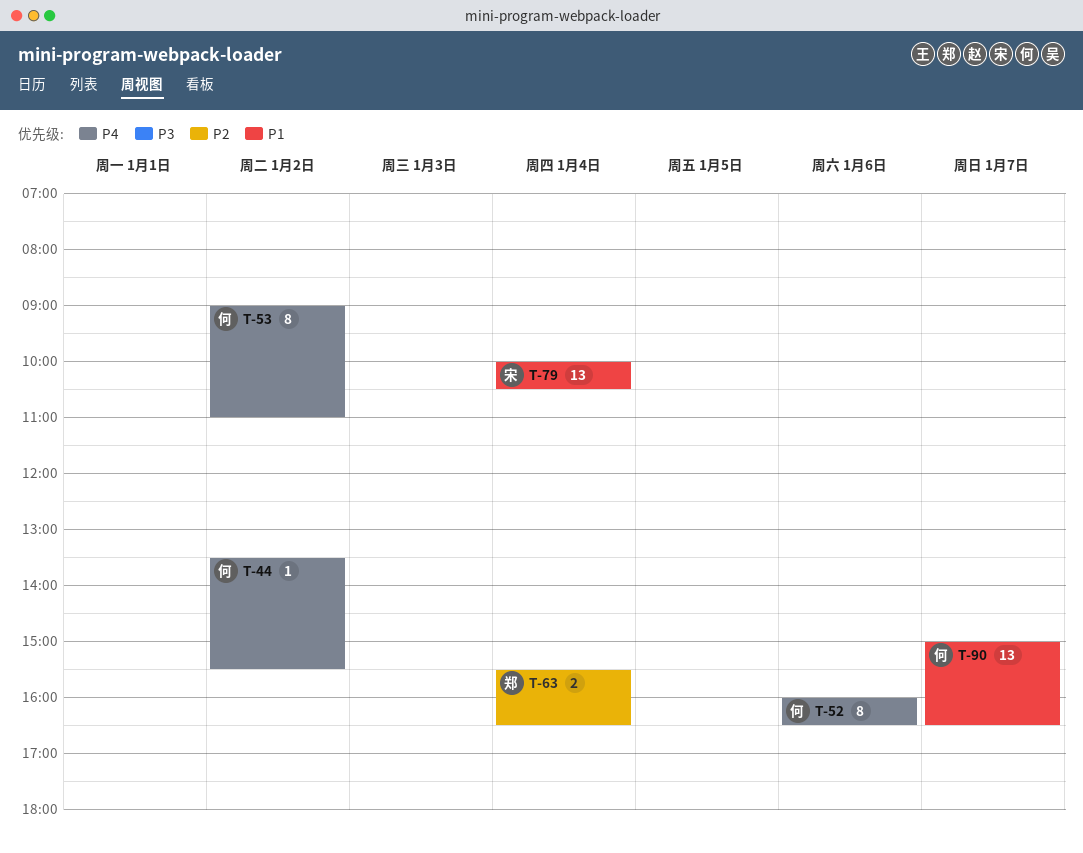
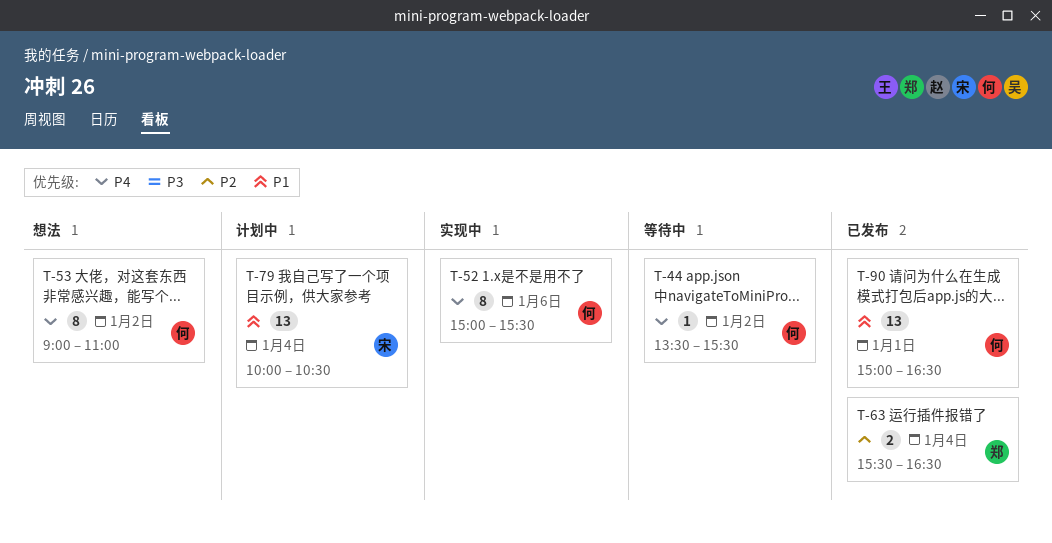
T-52, begins: 16:00 -> 15:00
T-52, ends: 16:30 -> 15:30
T-90, day: Jan 7 -> Jan 1

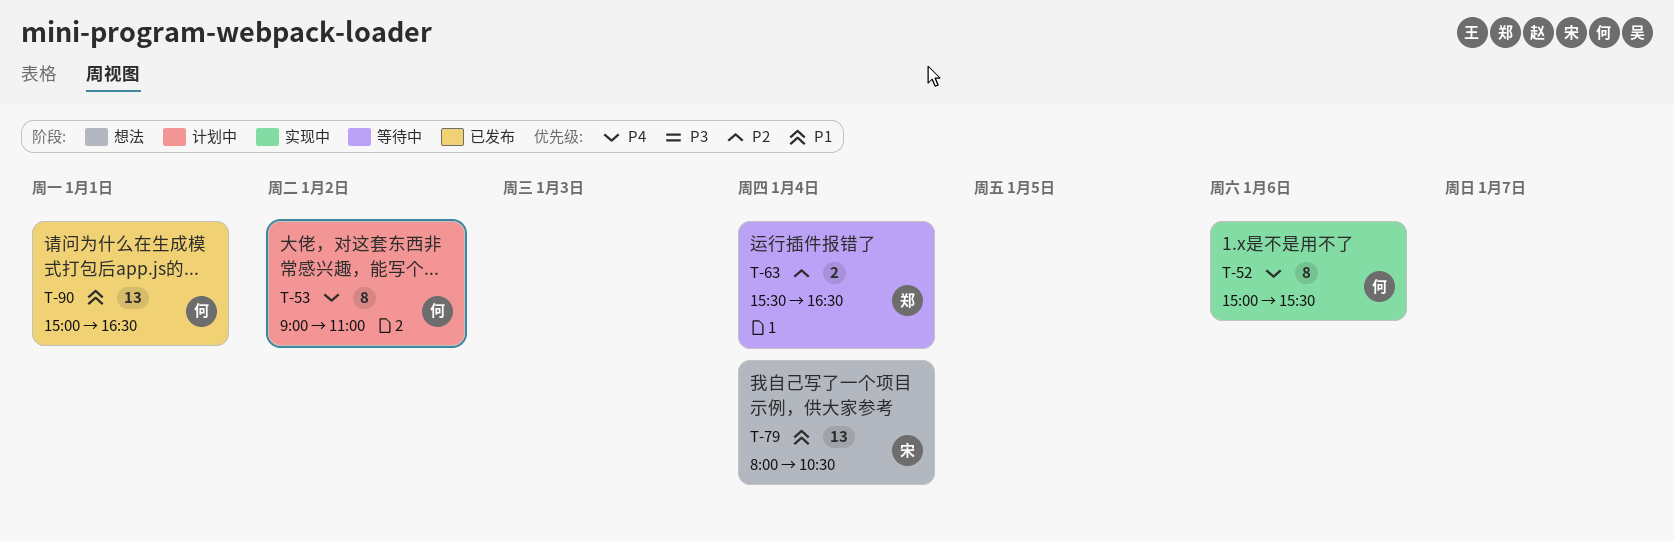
T-44: present -> none
T-53, status: 想法 -> 计划中
T-63, status: 已发布 -> 等待中
T-79, status: 计划中 -> 想法
T-79, begins: 10:00 -> 08:00

